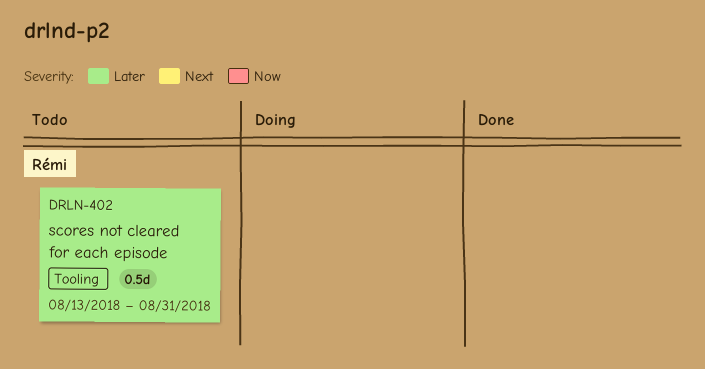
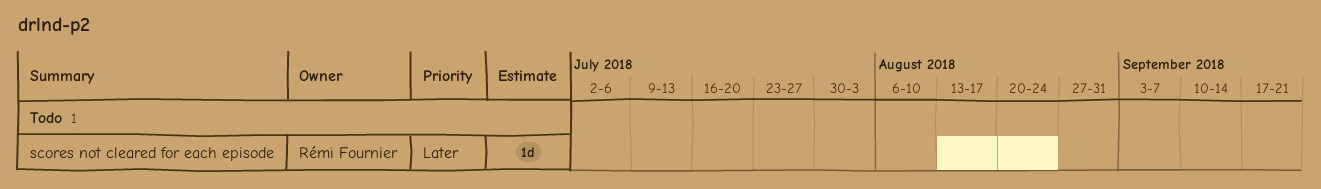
scores not cleared for each episode, estimate: 0.5d -> 1d
scores not cleared for each episode, due: Aug 31 -> Aug 24

